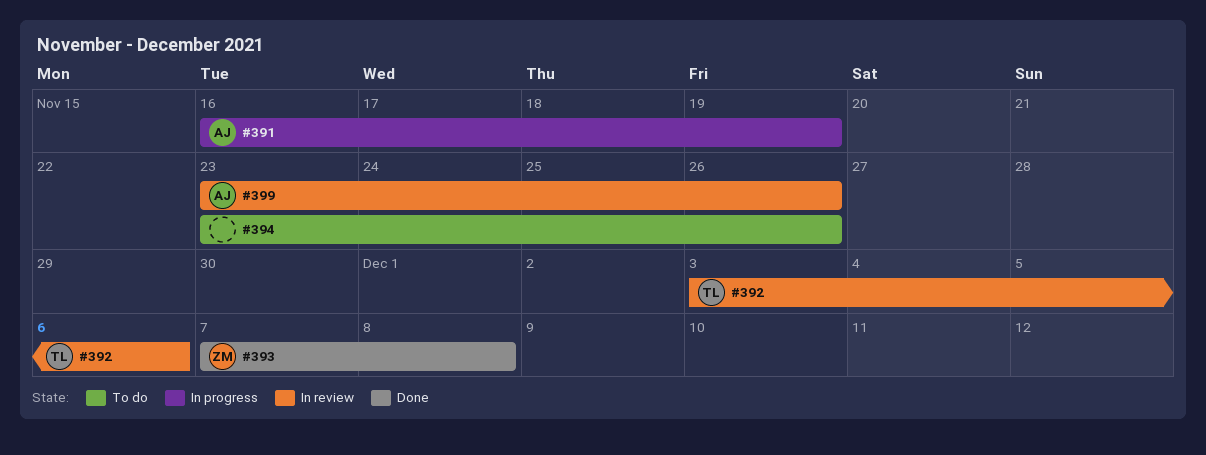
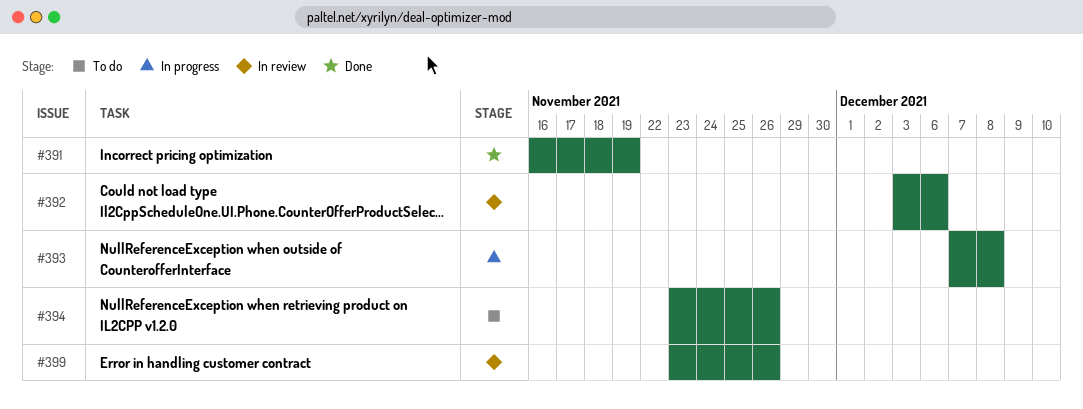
#391, status: In progress -> Done
#393, status: Done -> In progress

